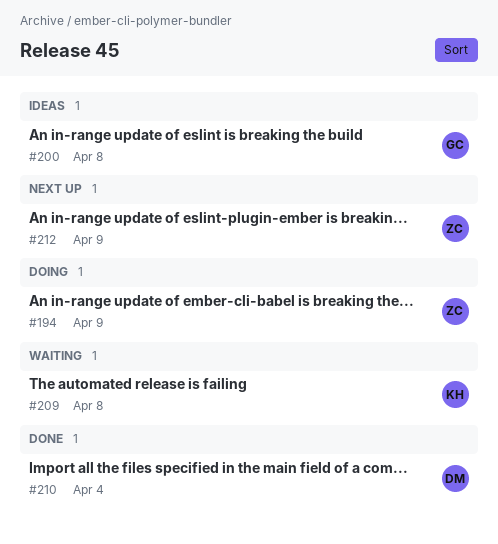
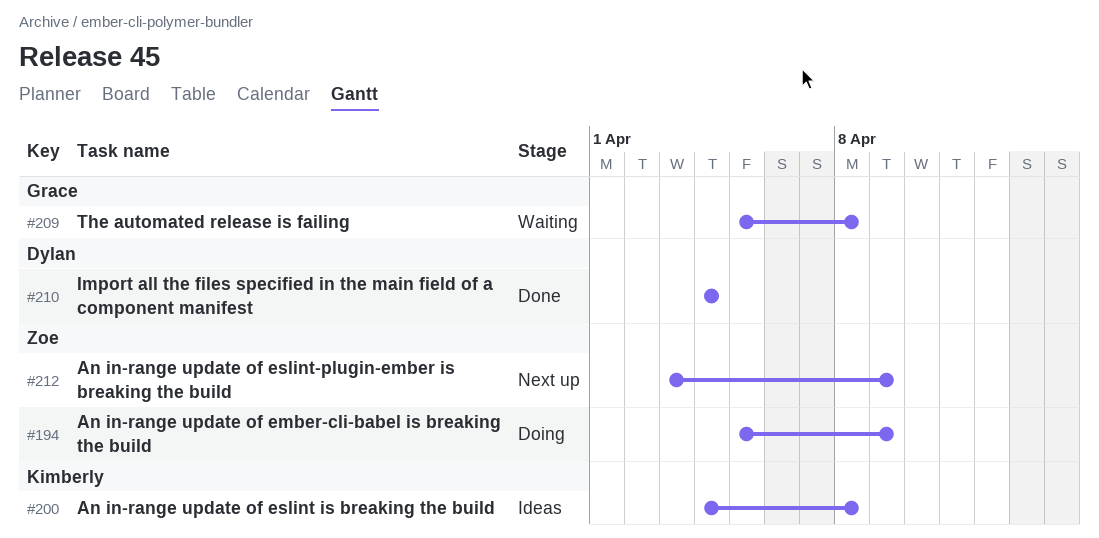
#200, owner: Grace -> Kimberly
#209, owner: Kimberly -> Grace

